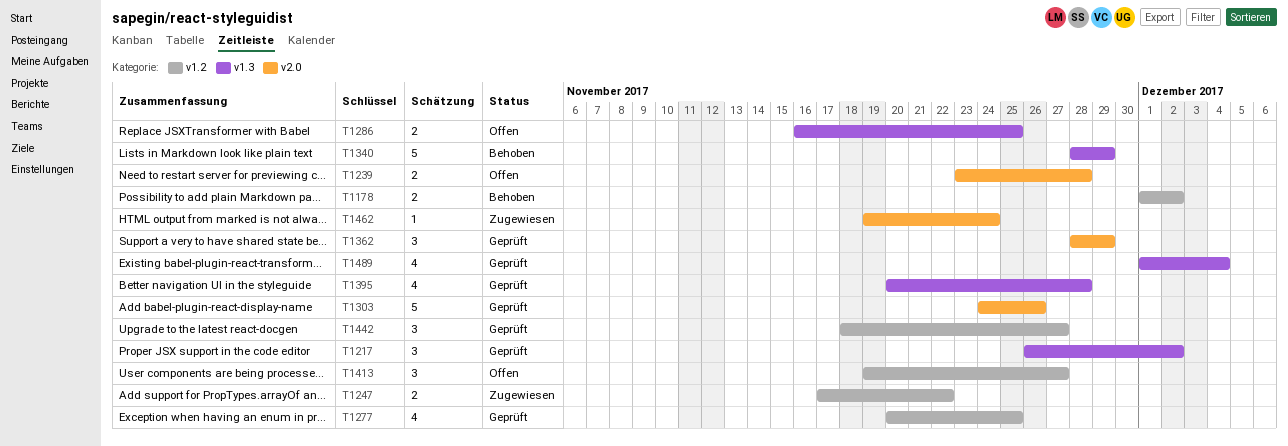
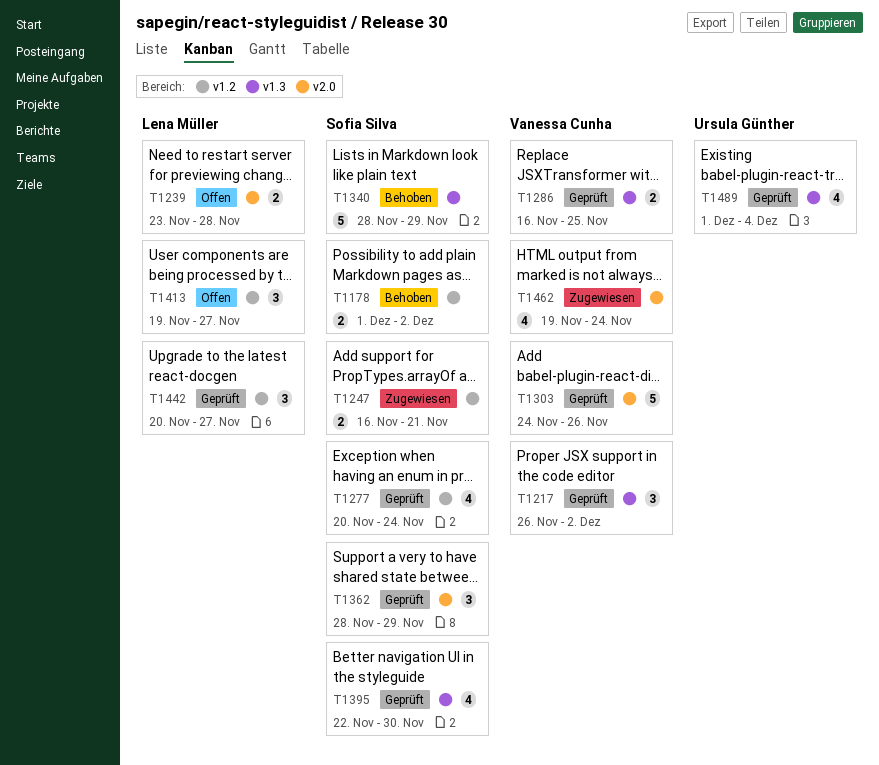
T1247, start: Nov 17 -> Nov 16
T1247, due: Nov 22 -> Nov 21
T1277, due: Nov 25 -> Nov 24
T1286, status: Offen -> Geprüft
T1395, start: Nov 20 -> Nov 22
T1395, due: Nov 28 -> Nov 30
T1442, start: Nov 18 -> Nov 20
T1462, estimate: 1 -> 4

